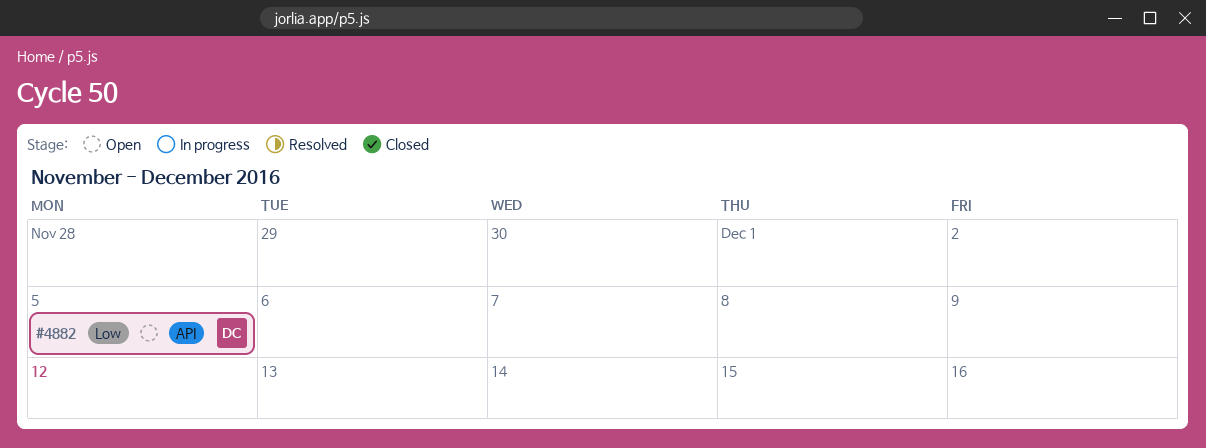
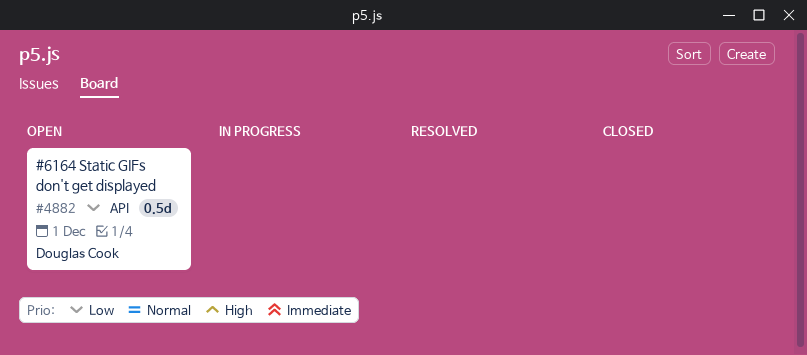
#4882, due: Dec 5 -> Dec 1

